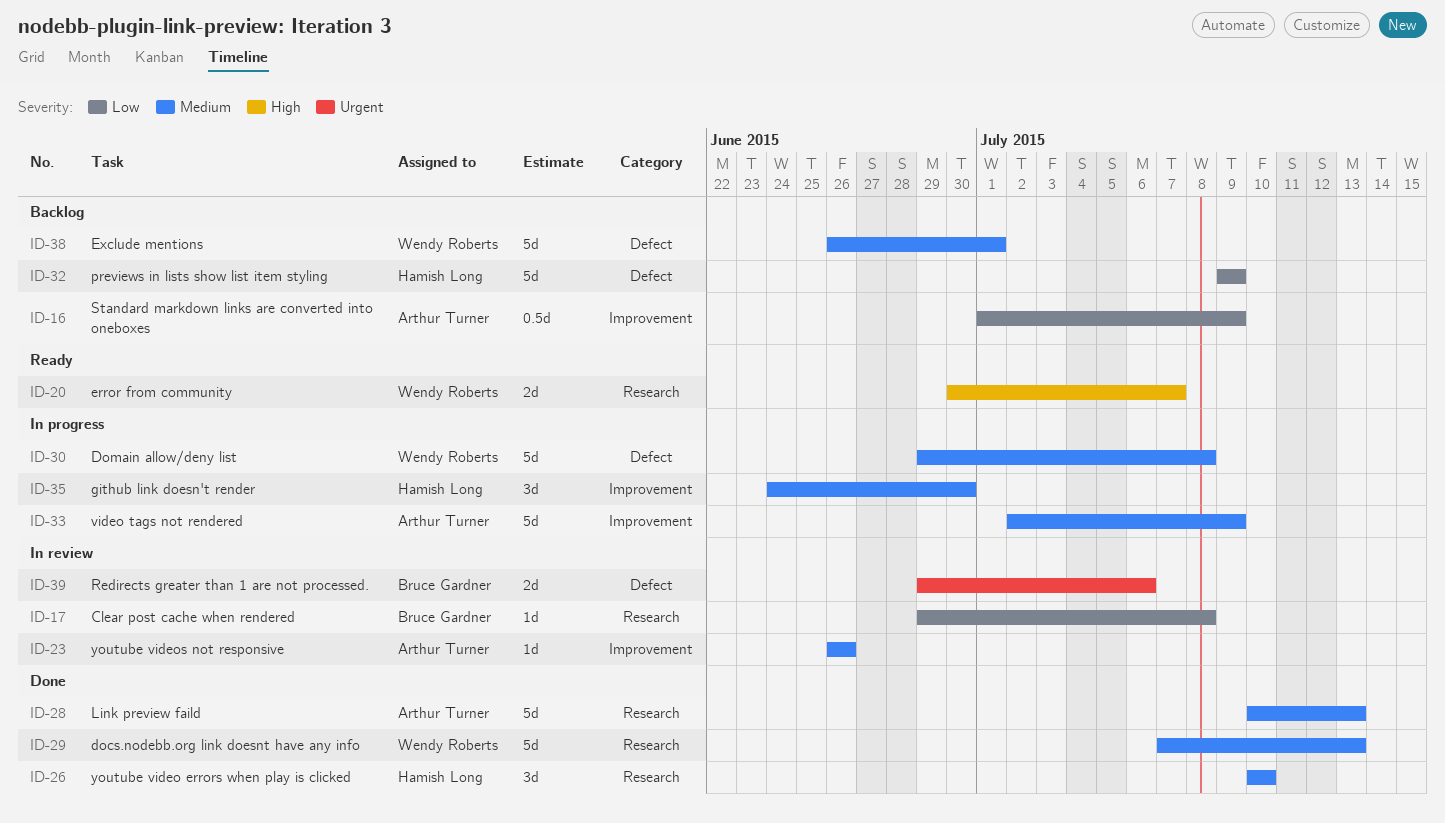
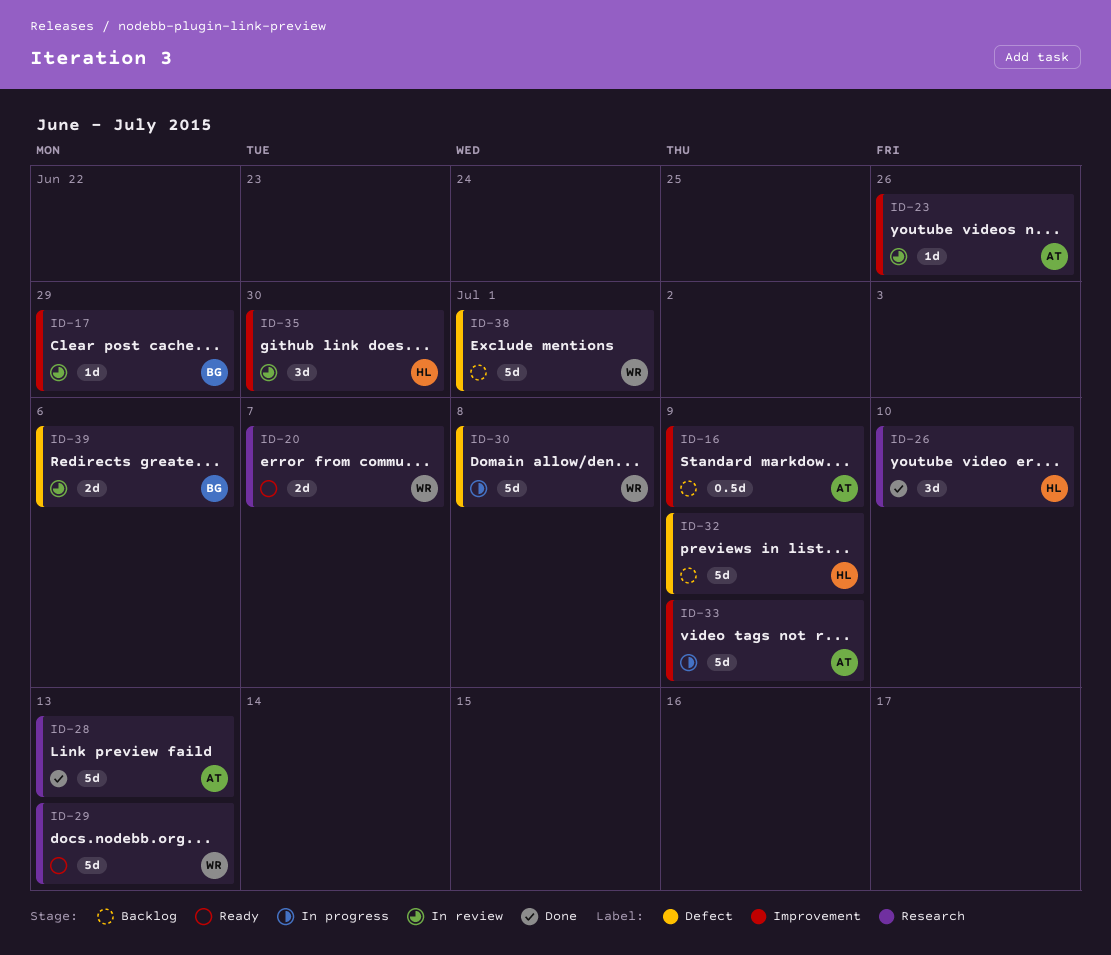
ID-17, label: Research -> Improvement
ID-17, due: Jul 8 -> Jun 29
ID-29, status: Done -> Ready
ID-35, status: In progress -> In review

